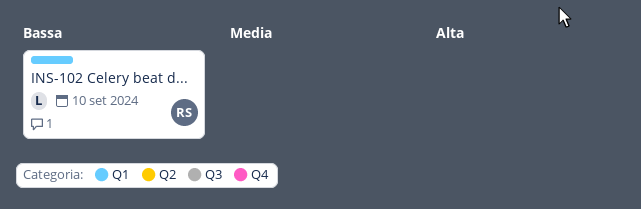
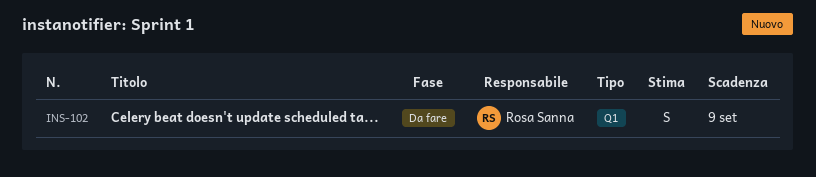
INS-102, estimate: L -> S
INS-102, due: Sep 10 -> Sep 9

